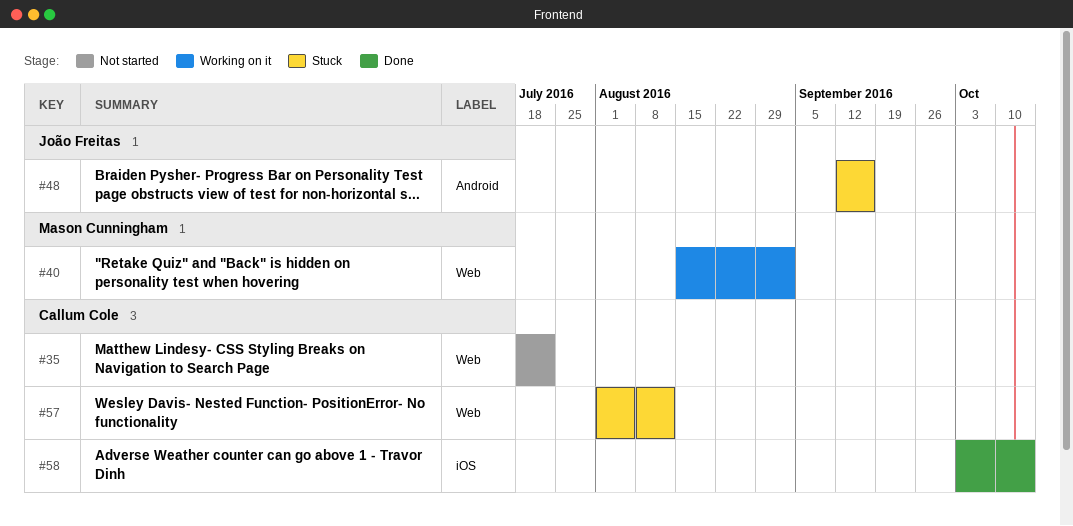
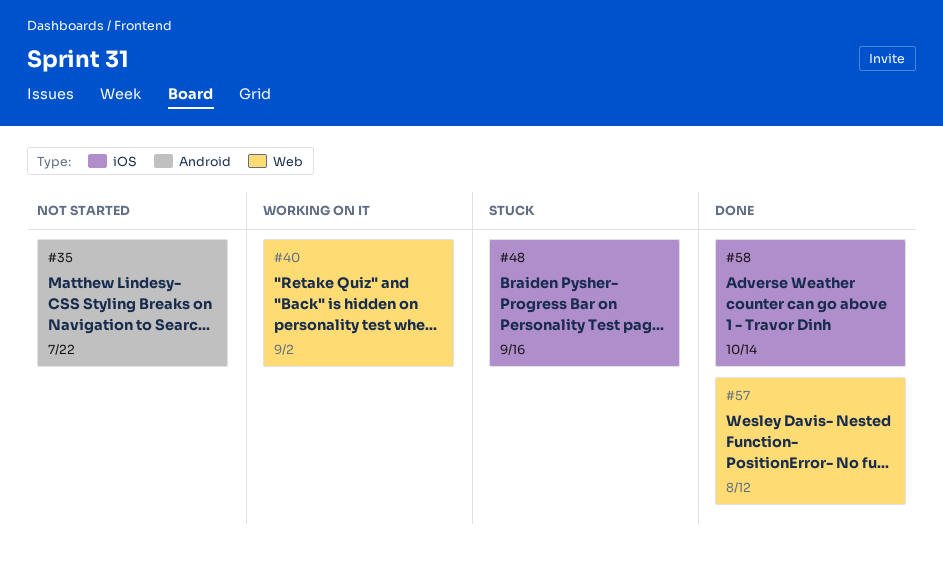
#35, label: Web -> Android
#48, label: Android -> iOS
#57, status: Stuck -> Done

